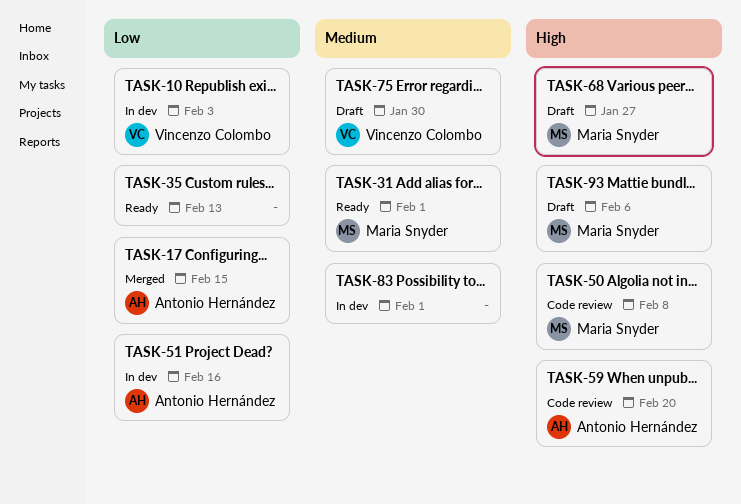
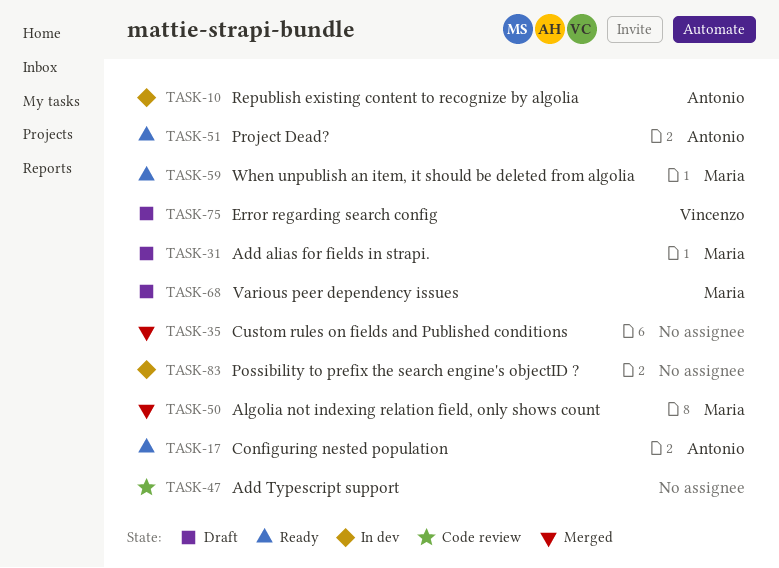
TASK-10, owner: Vincenzo Colombo -> Antonio Hernández
TASK-17, status: Merged -> Ready
TASK-31, status: Ready -> Draft
TASK-35, status: Ready -> Merged
TASK-47: none -> present
TASK-50, status: Code review -> Merged
TASK-51, status: In dev -> Ready
TASK-59, status: Code review -> Ready
TASK-59, owner: Antonio Hernández -> Maria Snyder
TASK-93: present -> none

